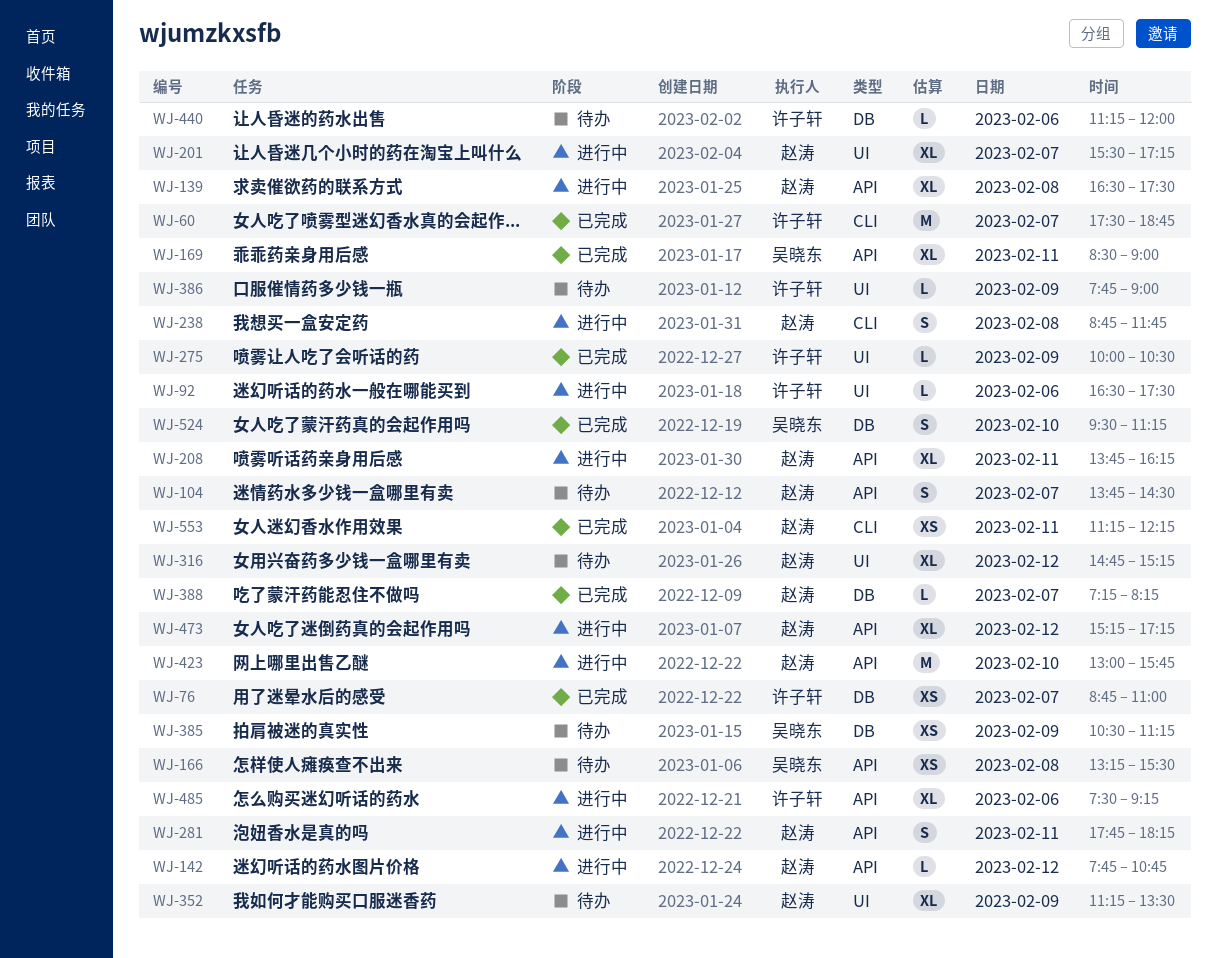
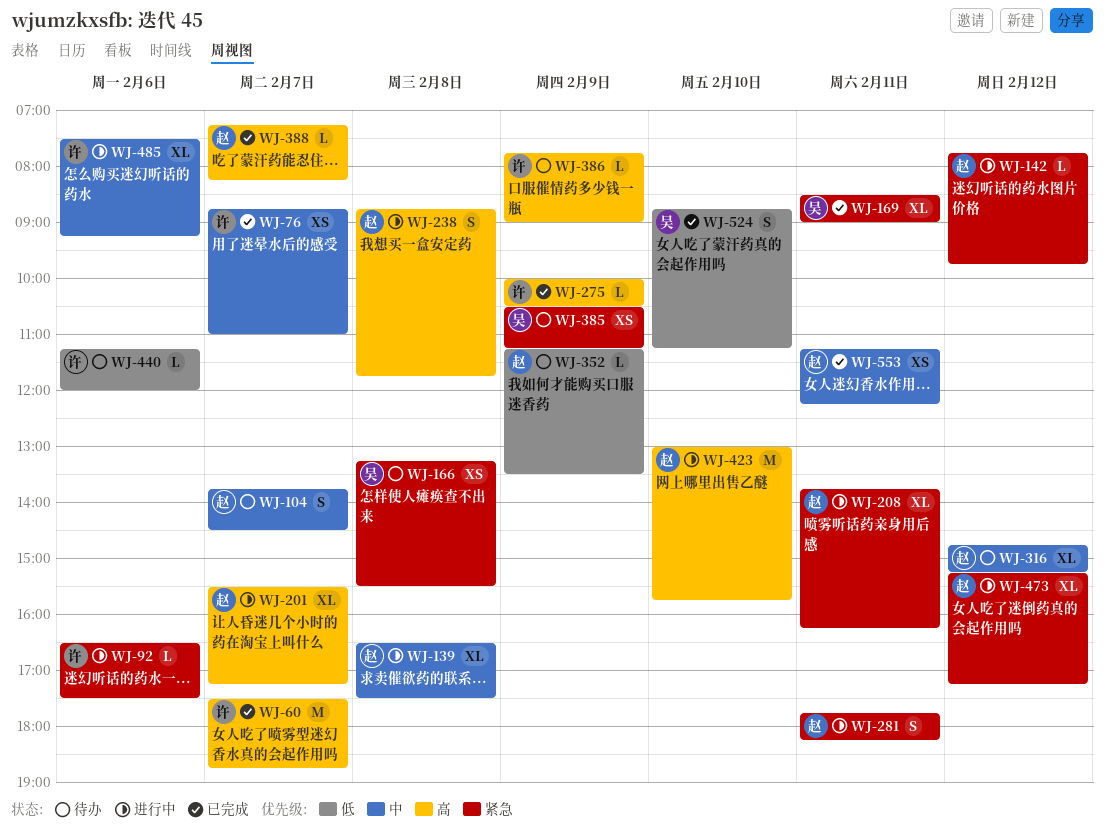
WJ-142, ends: 10:45 -> 09:45
WJ-352, estimate: XL -> L
WJ-524, begins: 09:30 -> 08:45

